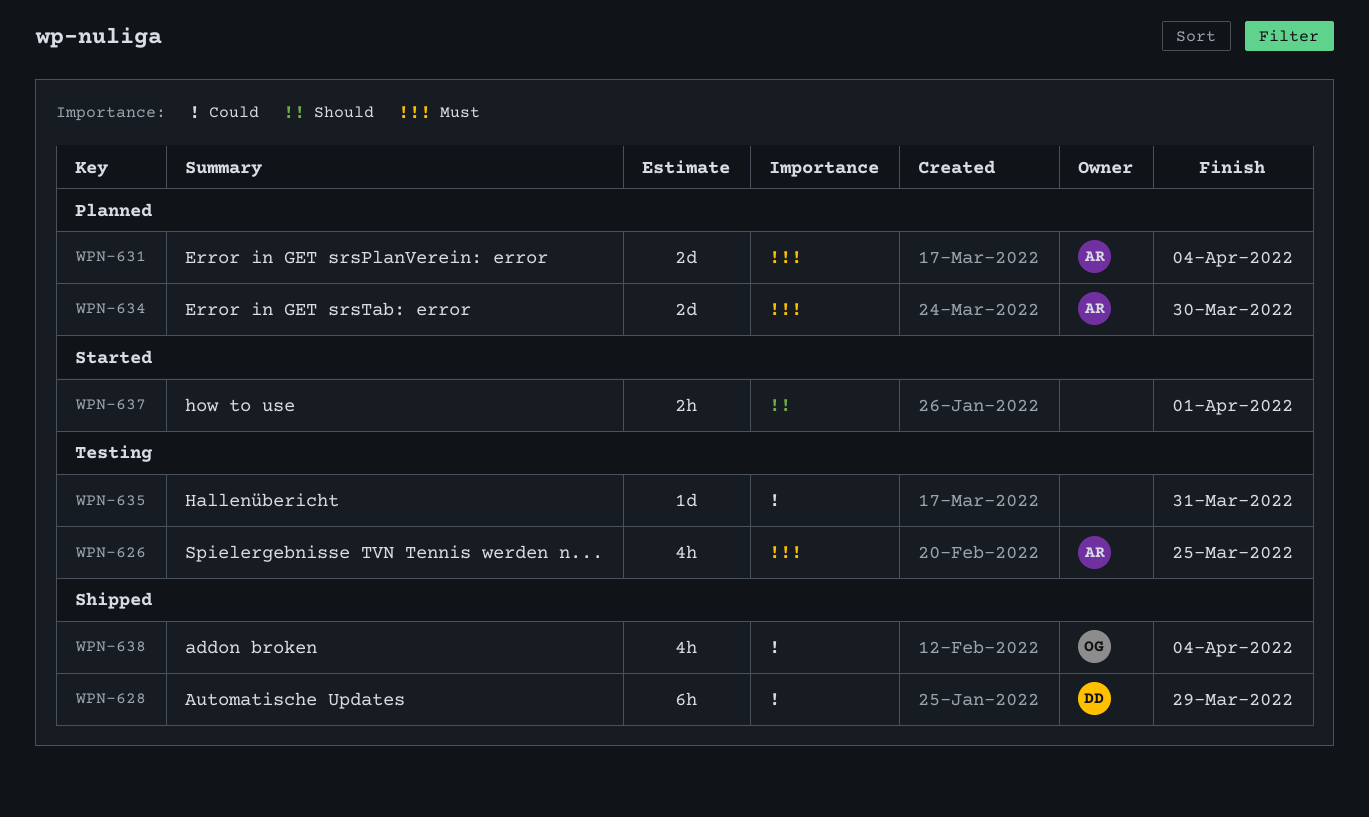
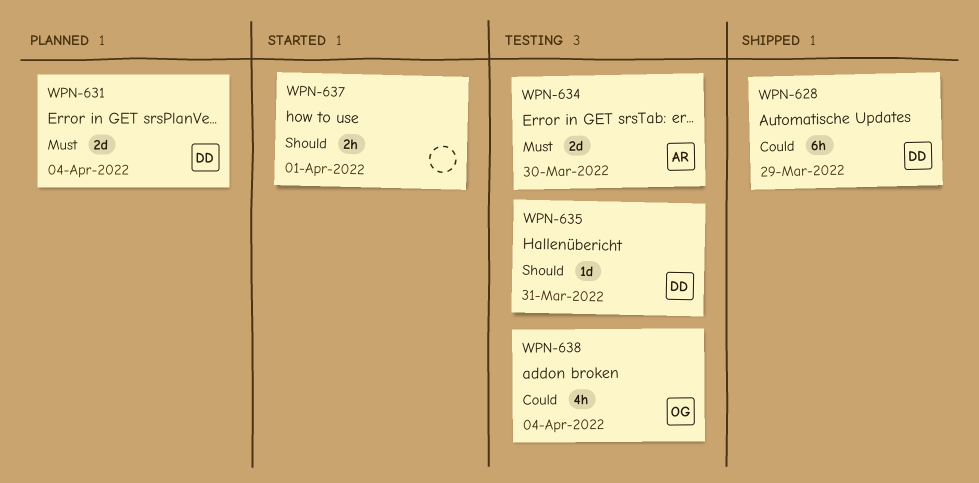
WPN-626: present -> none
WPN-631, owner: AR -> DD
WPN-634, status: Planned -> Testing
WPN-635, owner: none -> DD
WPN-635, priority: Could -> Should
WPN-638, status: Shipped -> Testing

